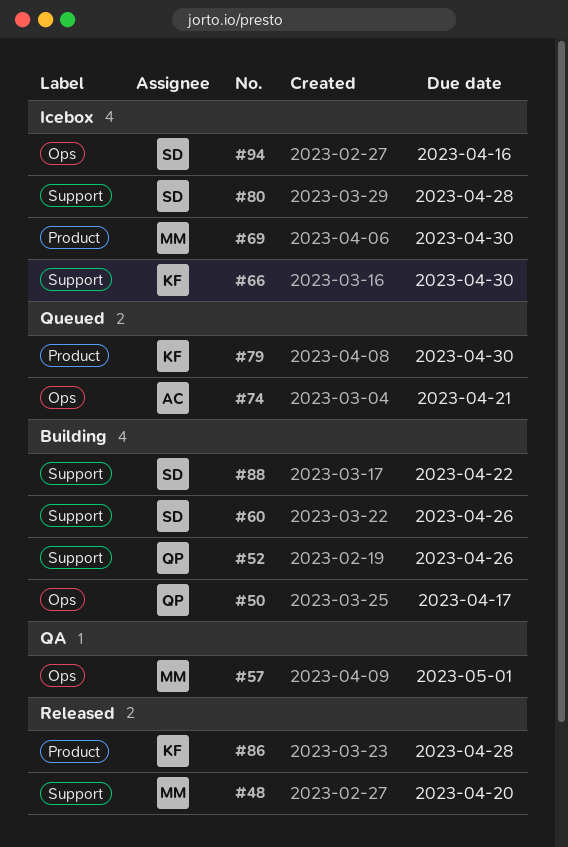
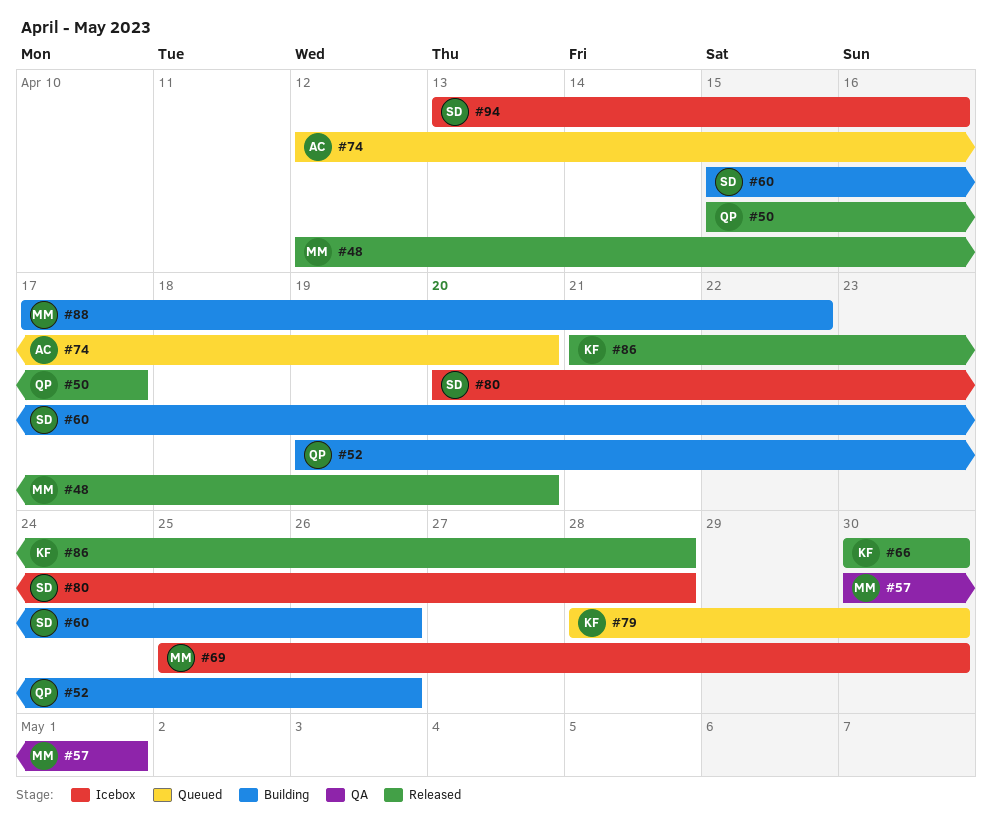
#50, status: Building -> Released
#66, status: Icebox -> Released
#74, due: Apr 21 -> Apr 20
#88, owner: SD -> MM

